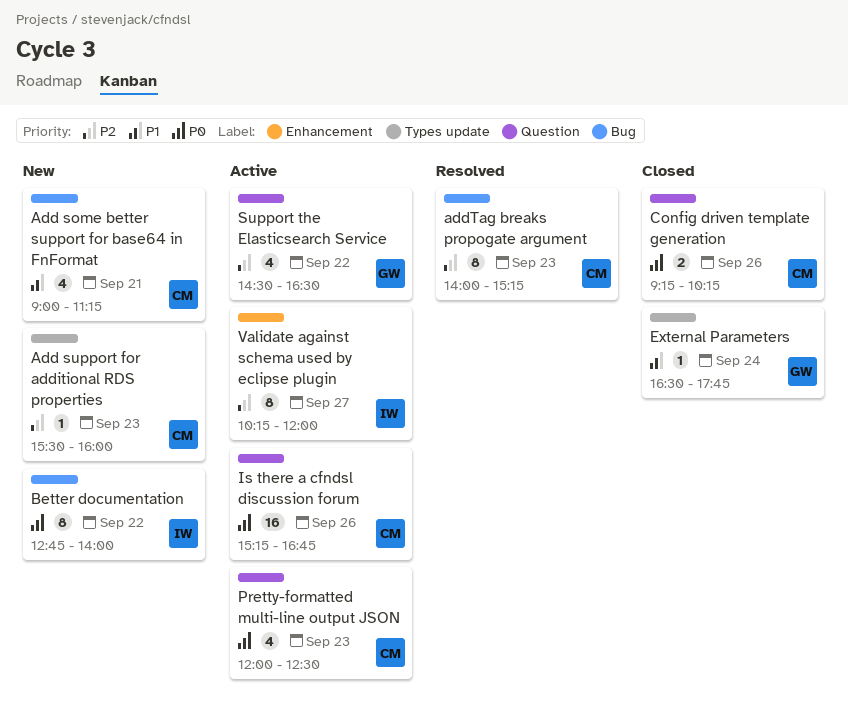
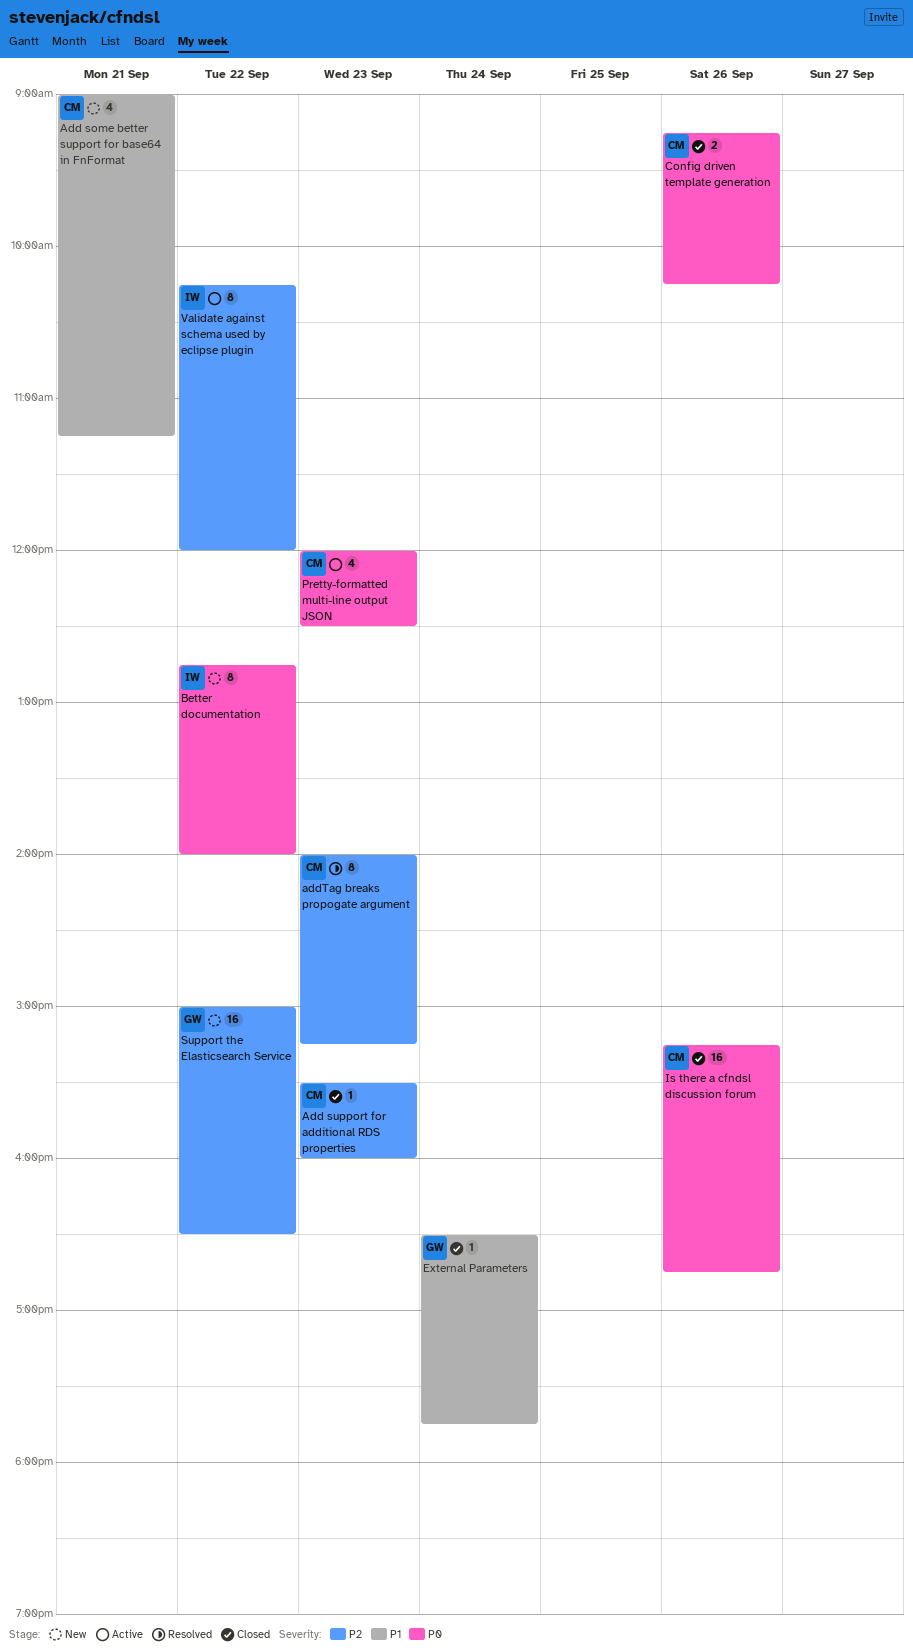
Add support for additional RDS properties, status: New -> Closed
Is there a cfndsl discussion forum, status: Active -> Closed
Support the Elasticsearch Service, status: Active -> New
Support the Elasticsearch Service, estimate: 4 -> 16
Support the Elasticsearch Service, begins: 14:30 -> 15:00
Validate against schema used by eclipse plugin, day: Sep 27 -> Sep 22

